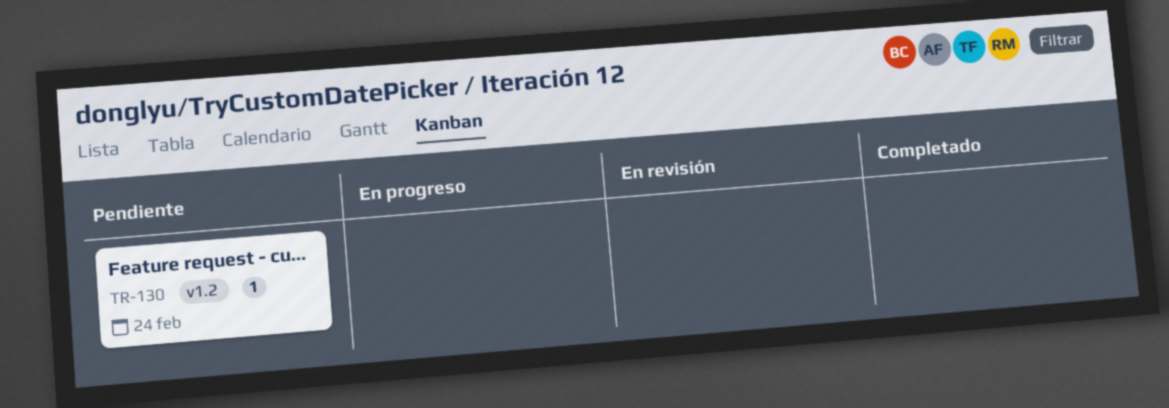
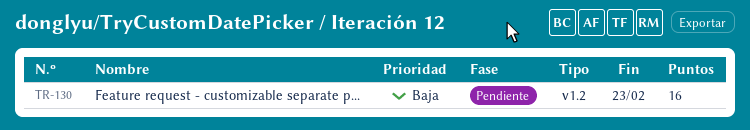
TR-130, estimate: 1 -> 16
TR-130, due: Feb 24 -> Feb 23

